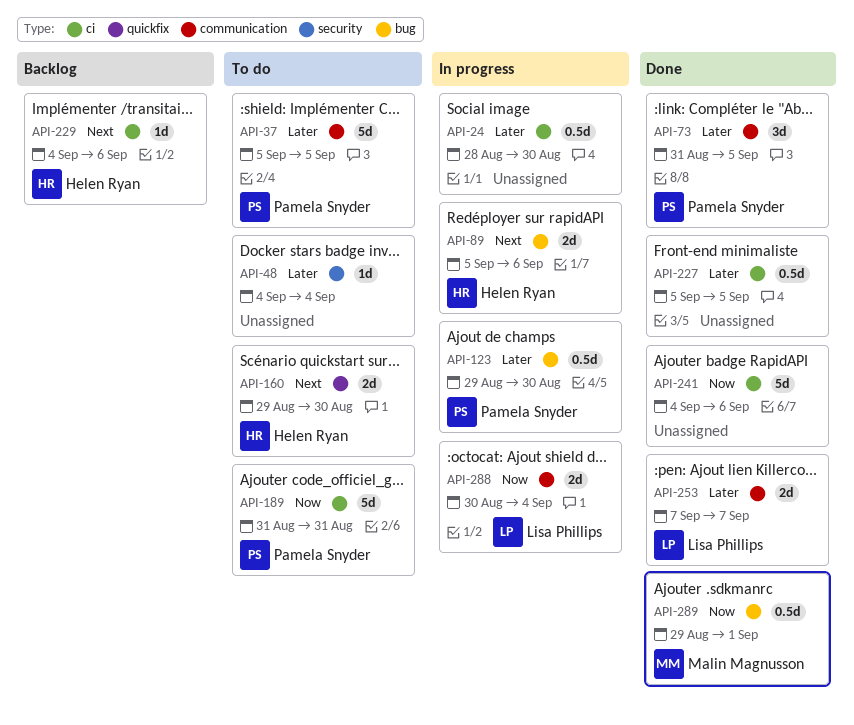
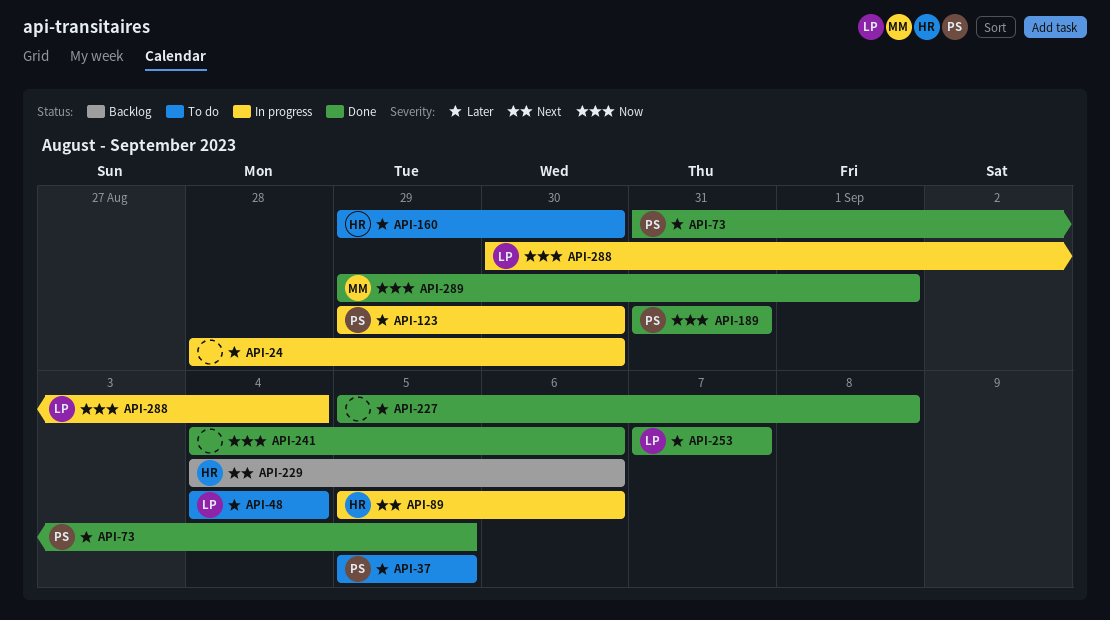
API-48, owner: none -> Lisa Phillips
API-160, priority: Next -> Later
API-189, status: To do -> Done
API-227, due: Sep 5 -> Sep 8

